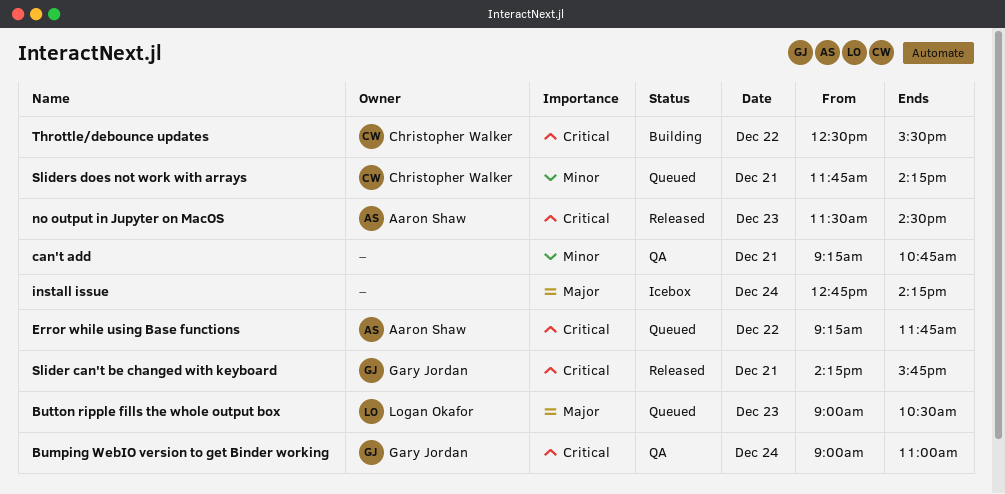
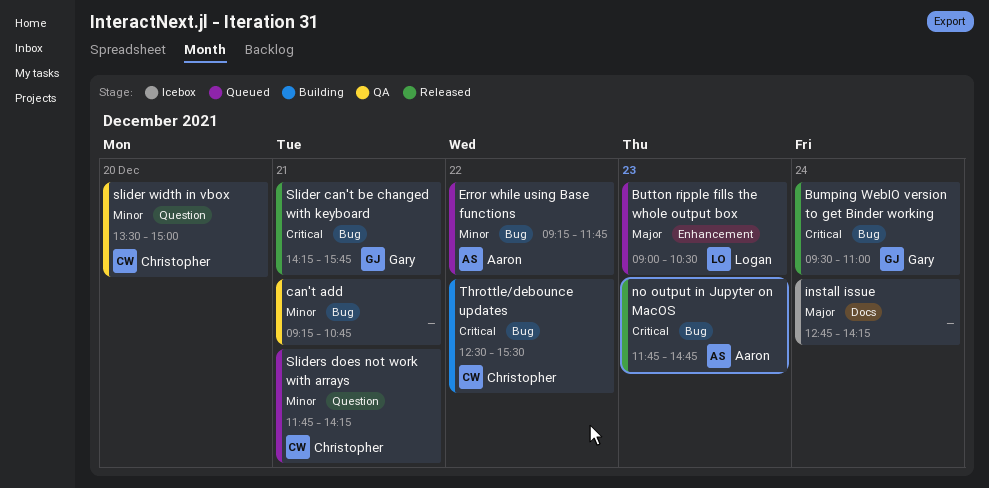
Bumping WebIO version to get Binder working, status: QA -> Released
Bumping WebIO version to get Binder working, begins: 09:00 -> 09:30
Error while using Base functions, priority: Critical -> Minor
no output in Jupyter on MacOS, begins: 11:30 -> 11:45
no output in Jupyter on MacOS, ends: 14:30 -> 14:45
slider width in vbox: none -> present

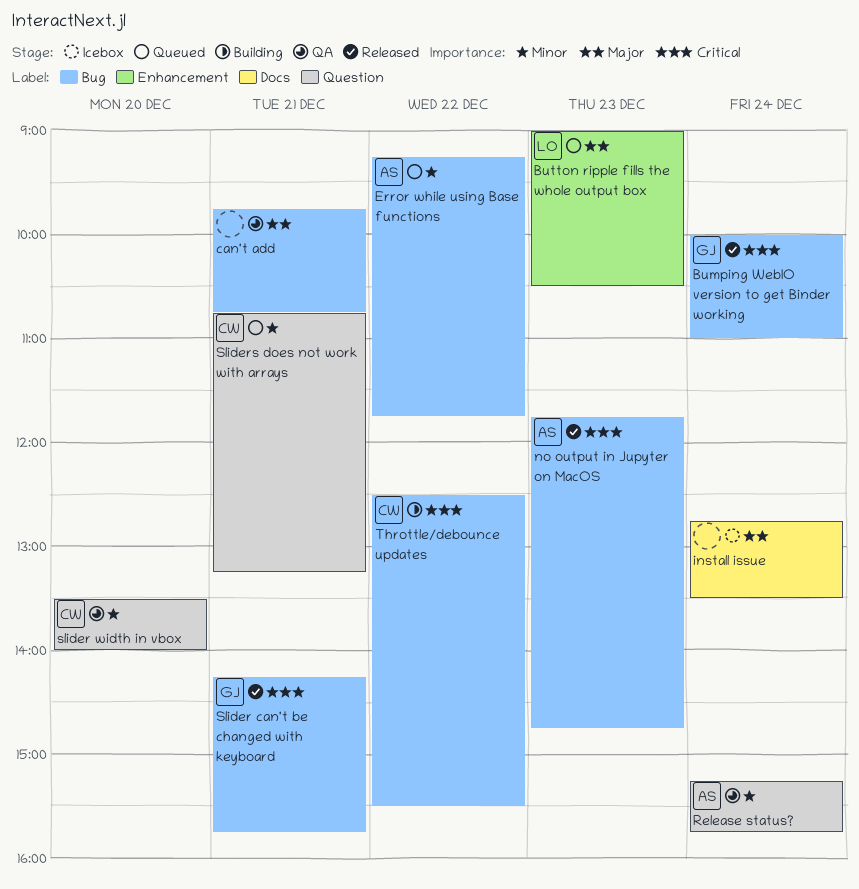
Bumping WebIO version to get Binder working, begins: 09:30 -> 10:00
can't add, priority: Minor -> Major
can't add, begins: 09:15 -> 09:45
install issue, ends: 14:15 -> 13:30
Release status?: none -> present
slider width in vbox, ends: 15:00 -> 14:00
Sliders does not work with arrays, begins: 11:45 -> 10:45
Sliders does not work with arrays, ends: 14:15 -> 13:15

